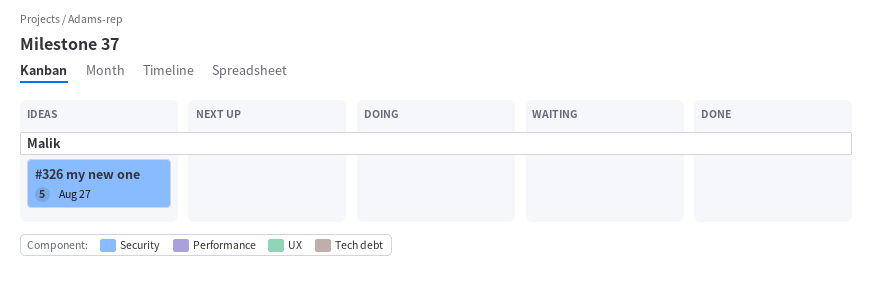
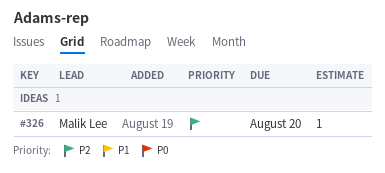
#326, estimate: 5 -> 1
#326, due: Aug 27 -> Aug 20

